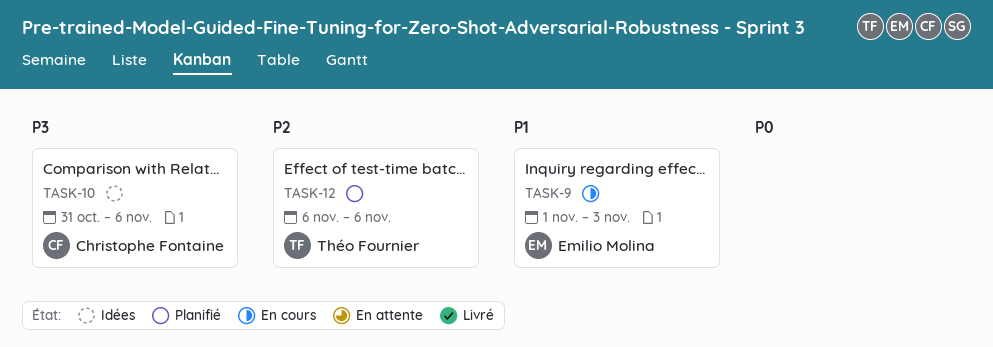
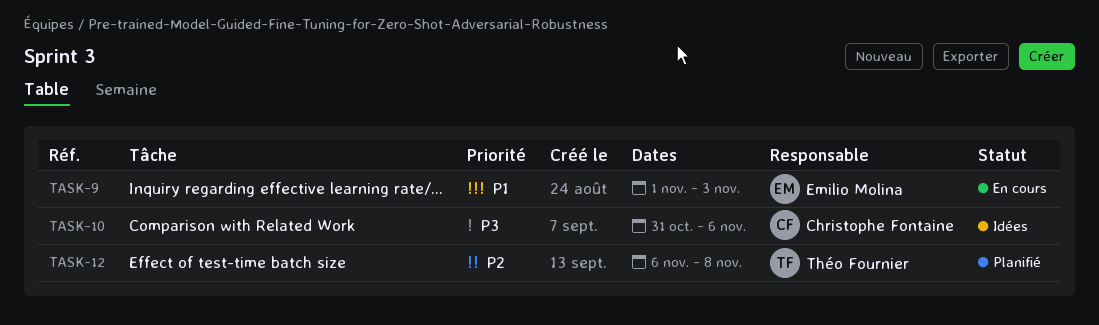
TASK-12, due: Nov 6 -> Nov 8

